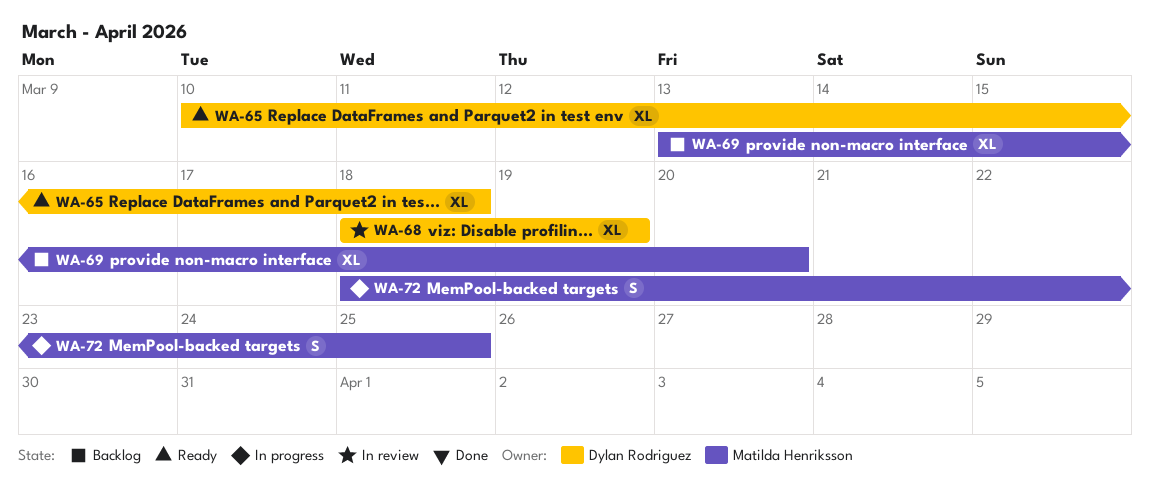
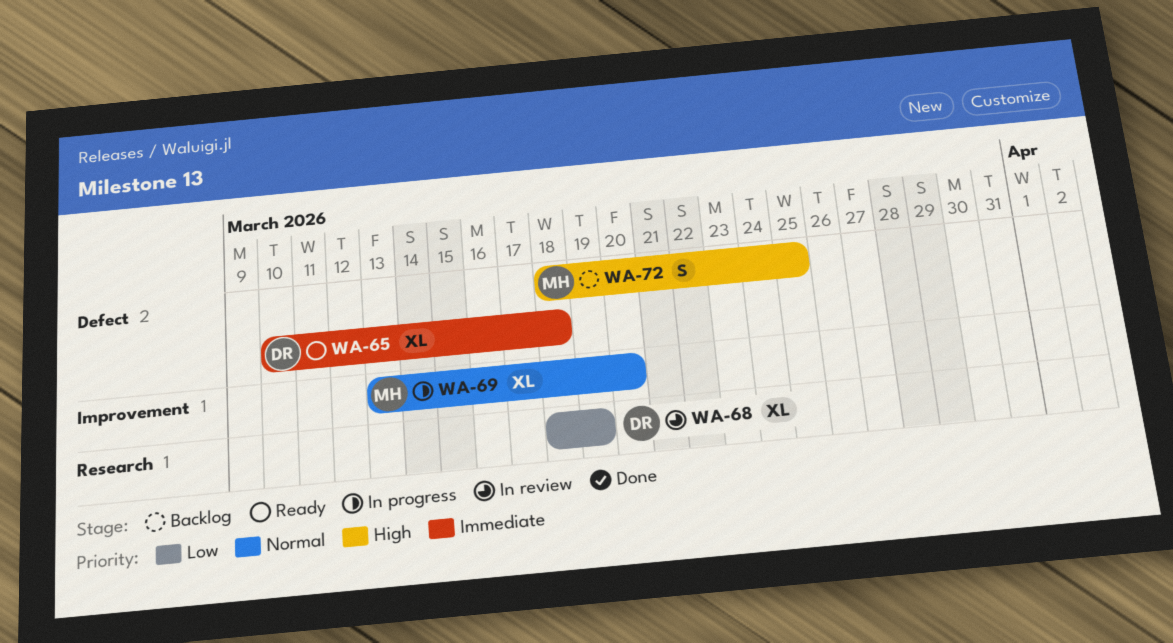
WA-69, status: Backlog -> In progress
WA-72, status: In progress -> Backlog

